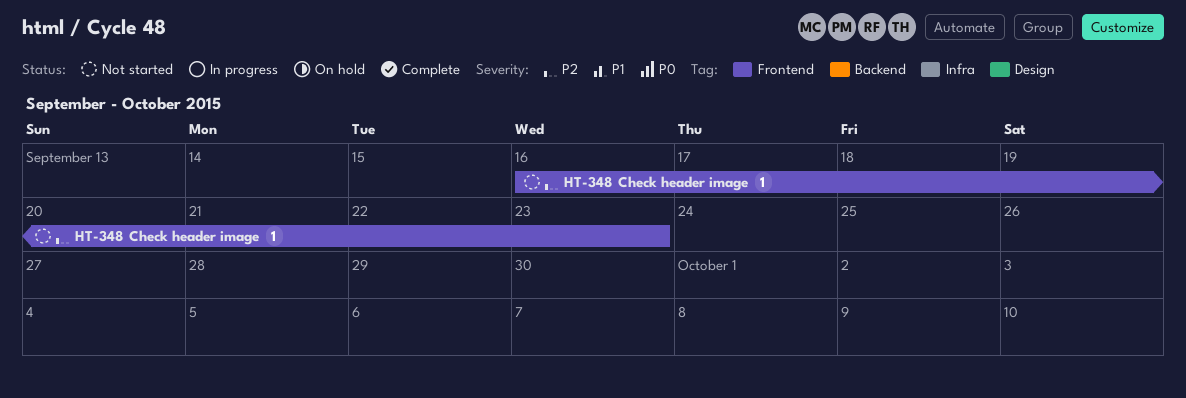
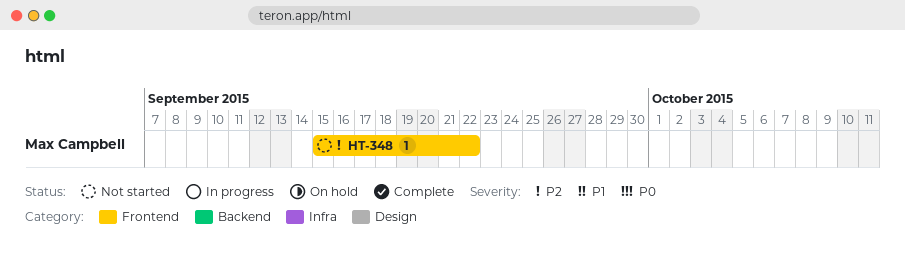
HT-348, start: Sep 16 -> Sep 15
HT-348, due: Sep 23 -> Sep 22

